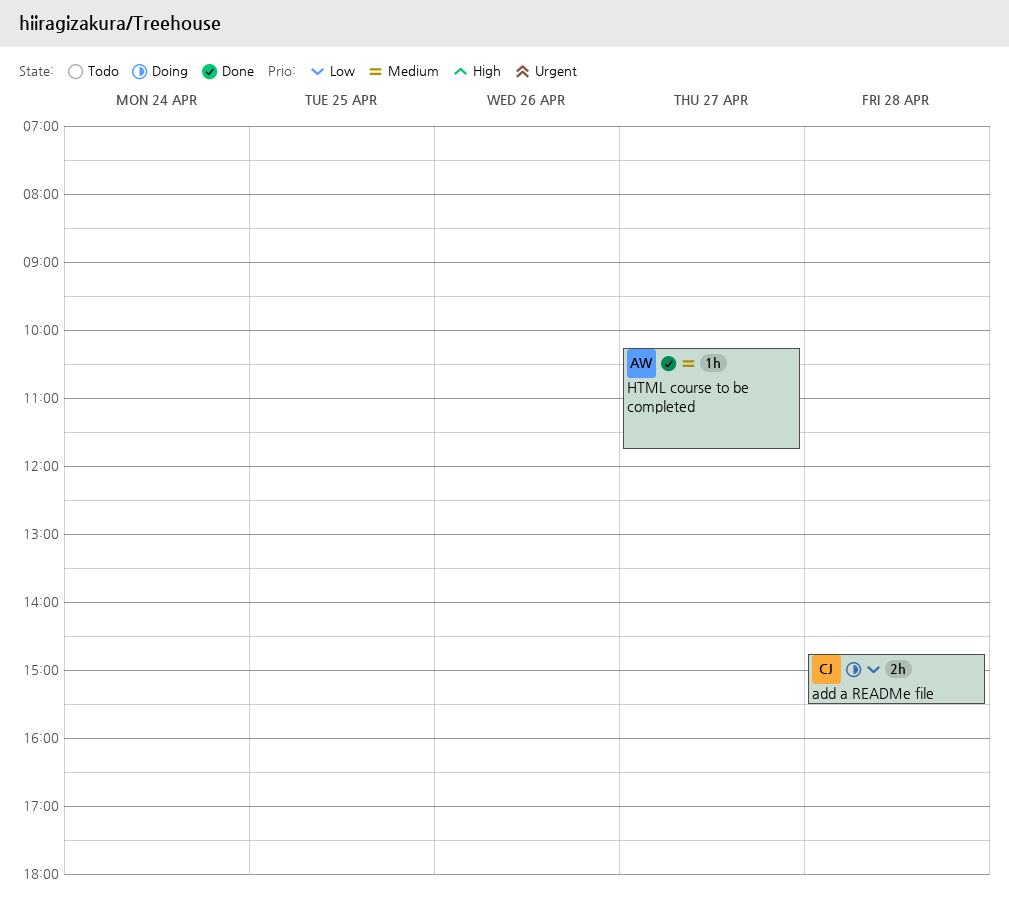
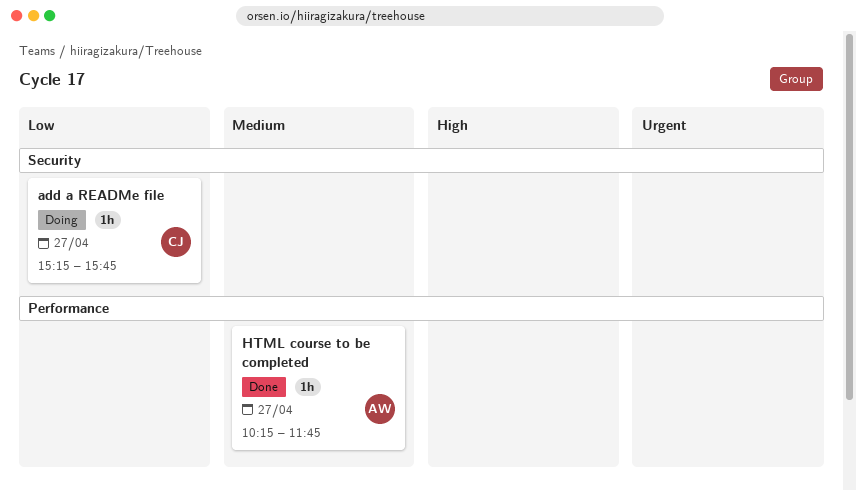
add a READMe file, estimate: 2h -> 1h
add a READMe file, day: Apr 28 -> Apr 27
add a READMe file, begins: 14:45 -> 15:15
add a READMe file, ends: 15:30 -> 15:45

